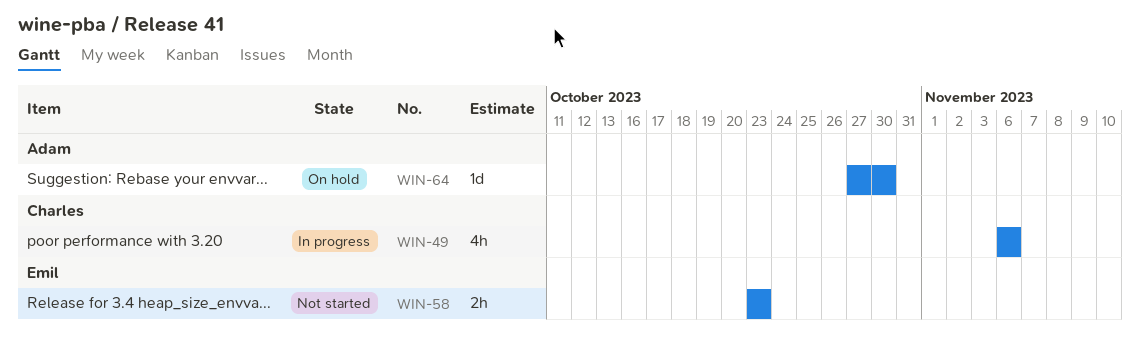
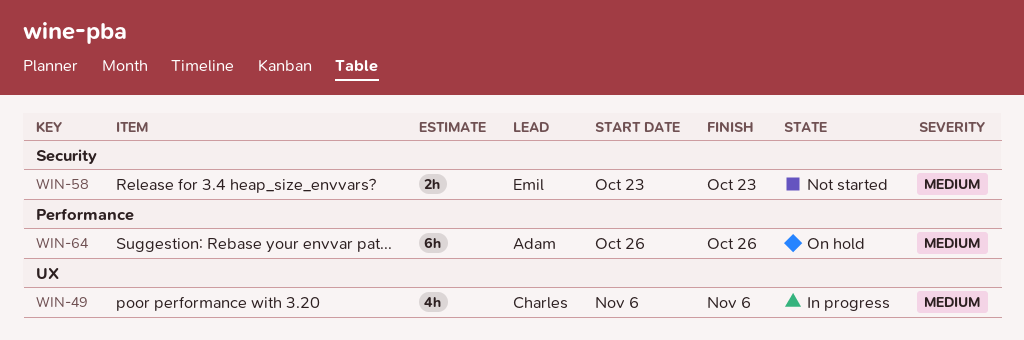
WIN-64, estimate: 1d -> 6h
WIN-64, start: Oct 27 -> Oct 26
WIN-64, due: Oct 30 -> Oct 26

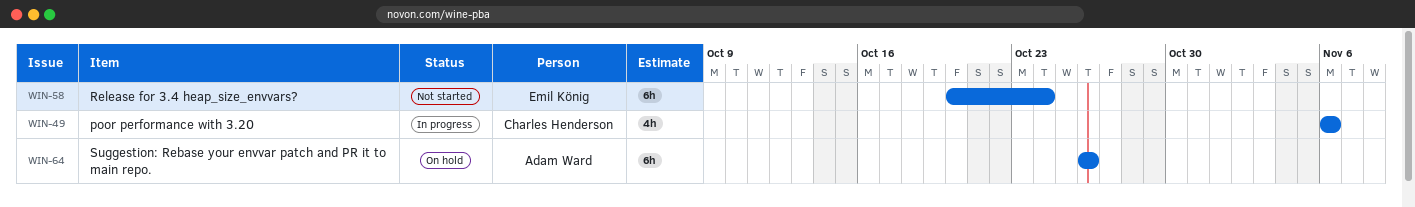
WIN-58, estimate: 2h -> 6h
WIN-58, start: Oct 23 -> Oct 20
WIN-58, due: Oct 23 -> Oct 24

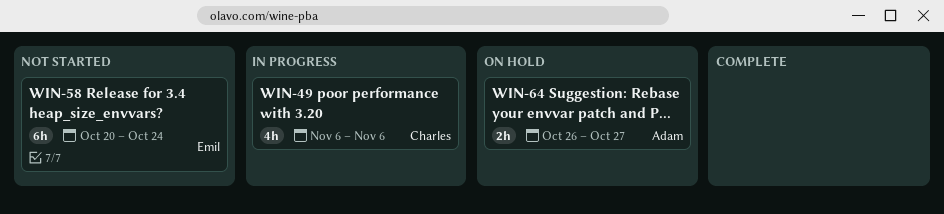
WIN-64, estimate: 6h -> 2h
WIN-64, due: Oct 26 -> Oct 27

